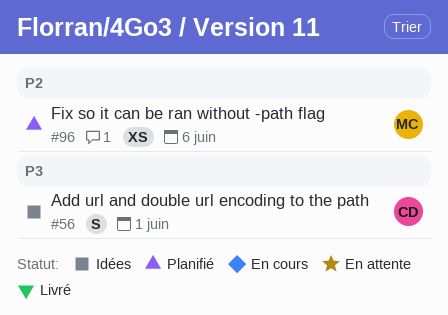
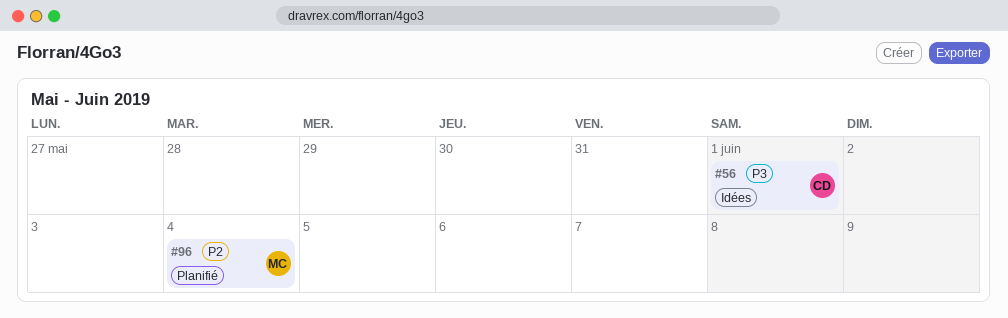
#96, due: Jun 6 -> Jun 4

